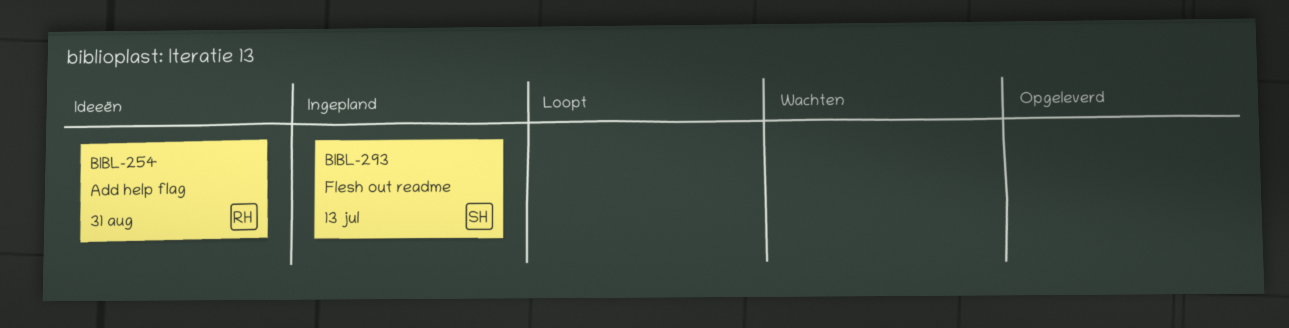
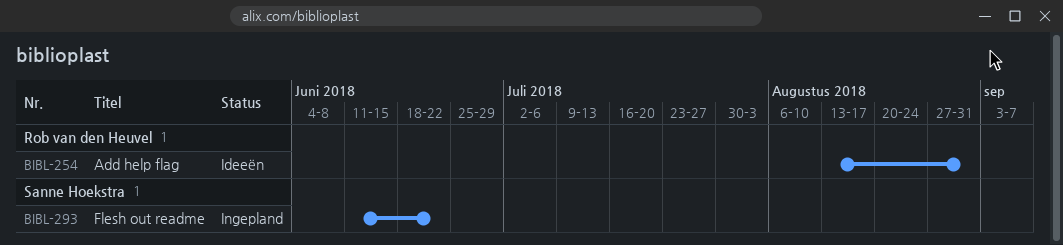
BIBL-293, due: Jul 13 -> Jun 22

